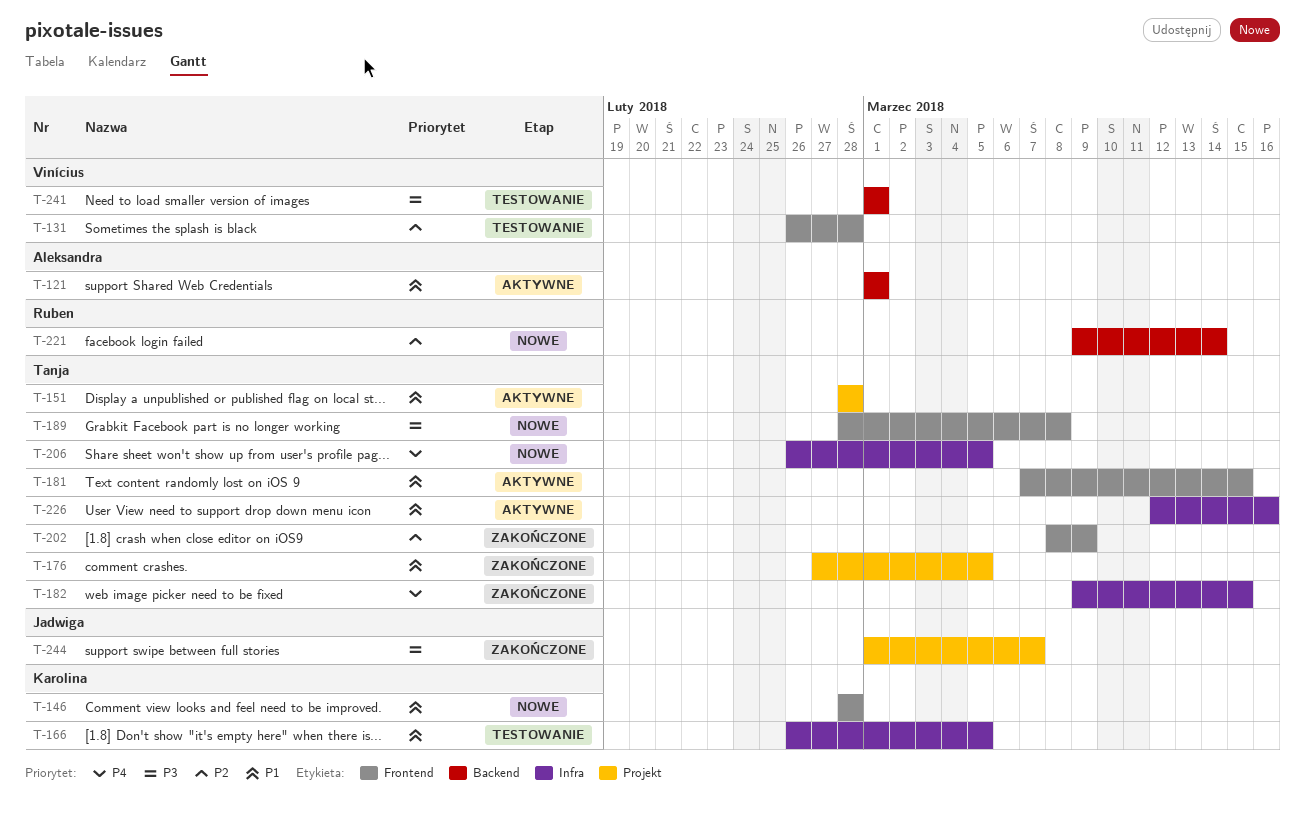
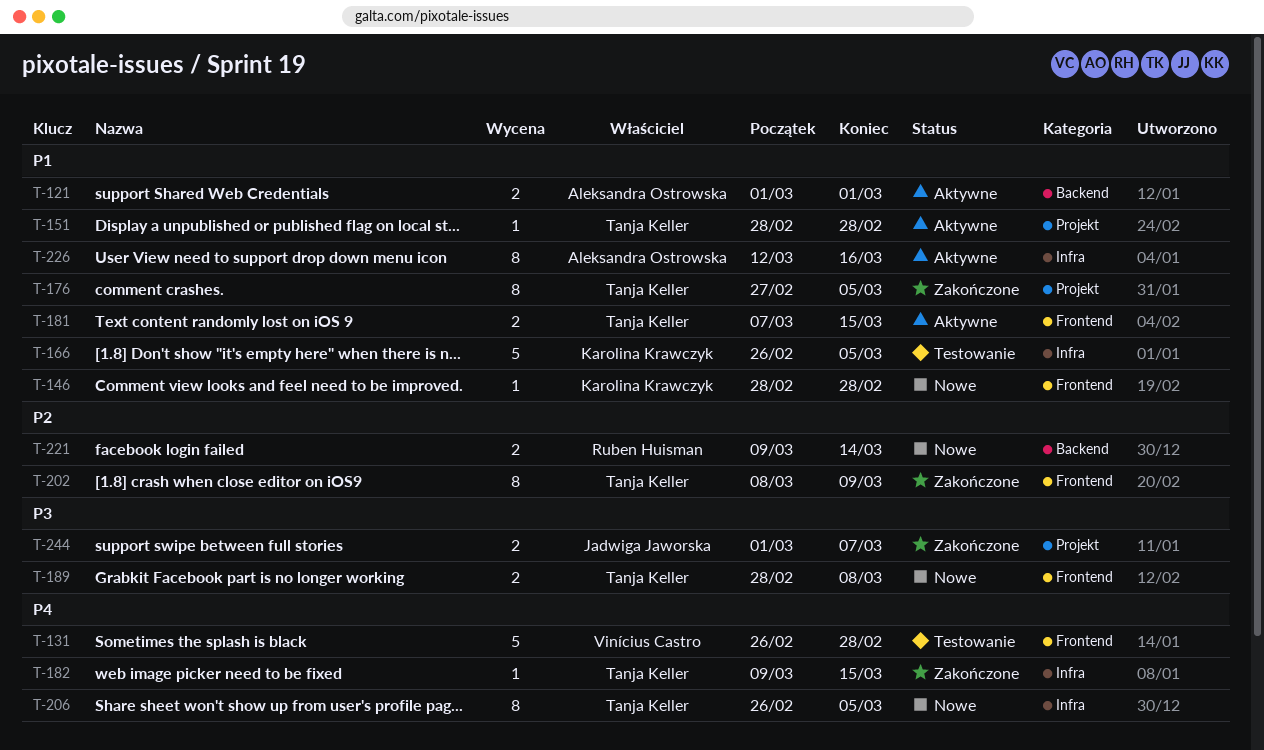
T-131, priority: P2 -> P4
T-226, owner: Tanja Keller -> Aleksandra Ostrowska
T-241: present -> none

